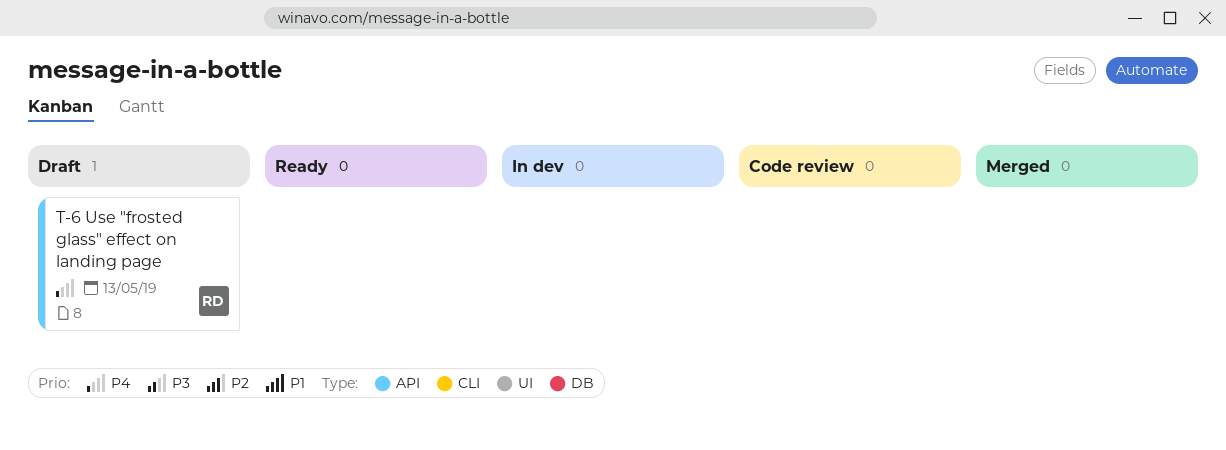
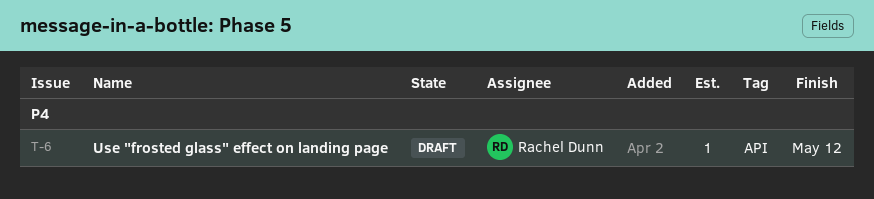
T-6, due: May 13 -> May 12

